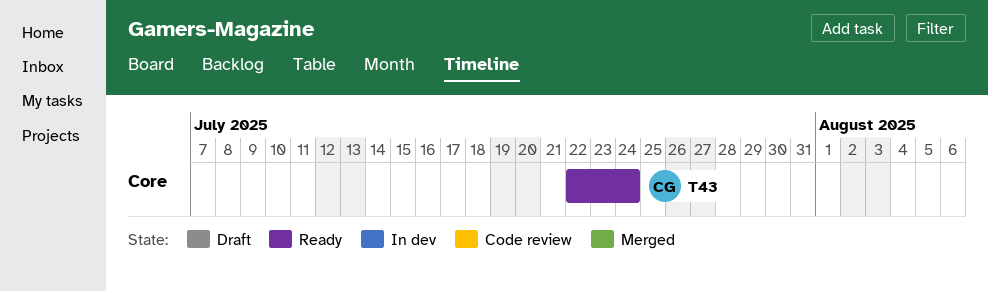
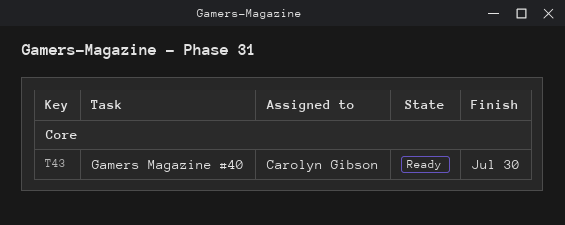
T43, due: Jul 24 -> Jul 30

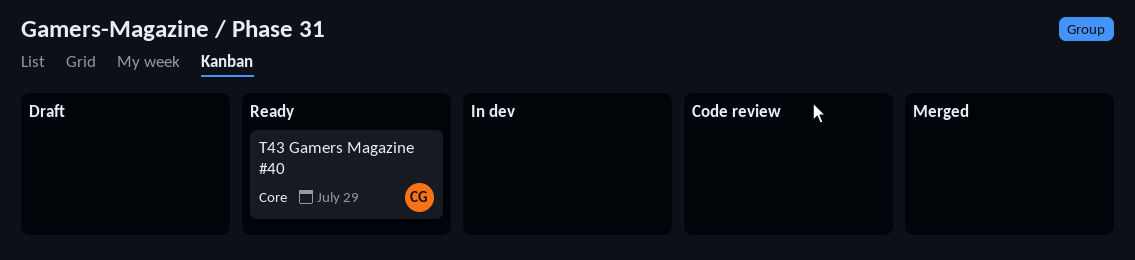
T43, due: Jul 30 -> Jul 29

